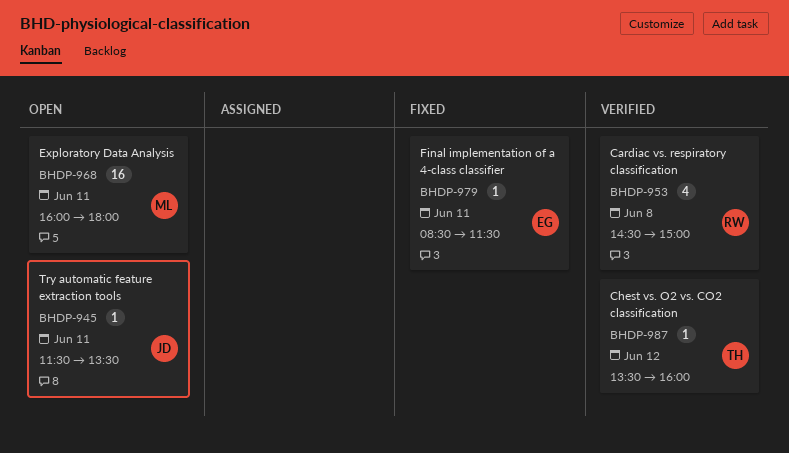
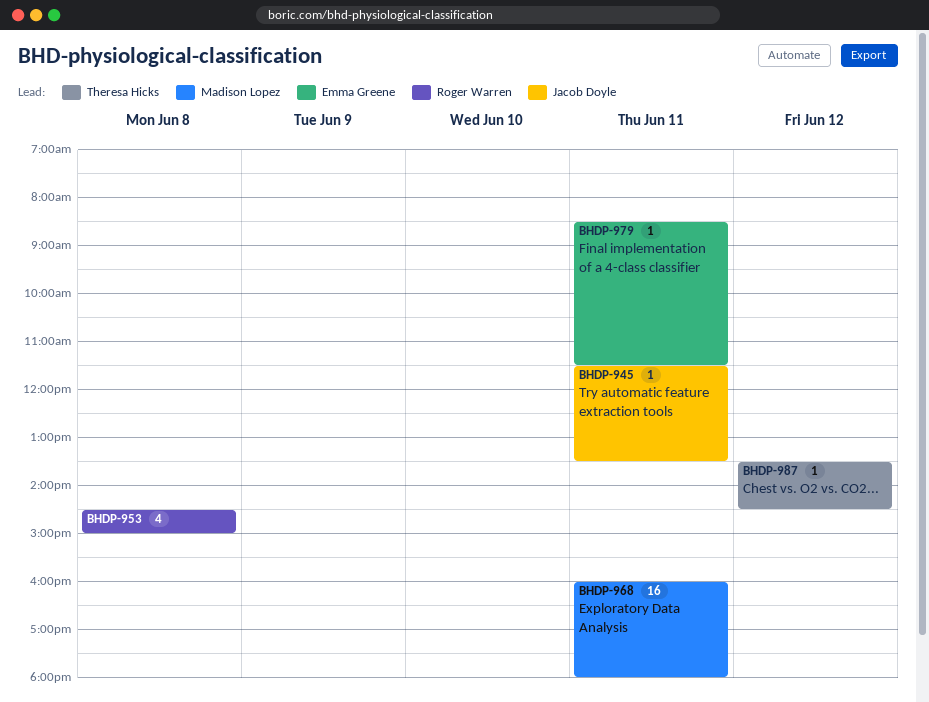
BHDP-987, ends: 16:00 -> 14:30

